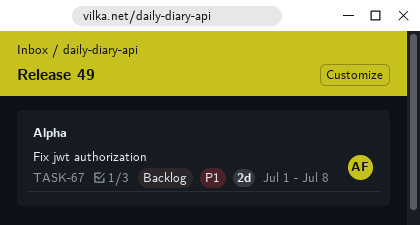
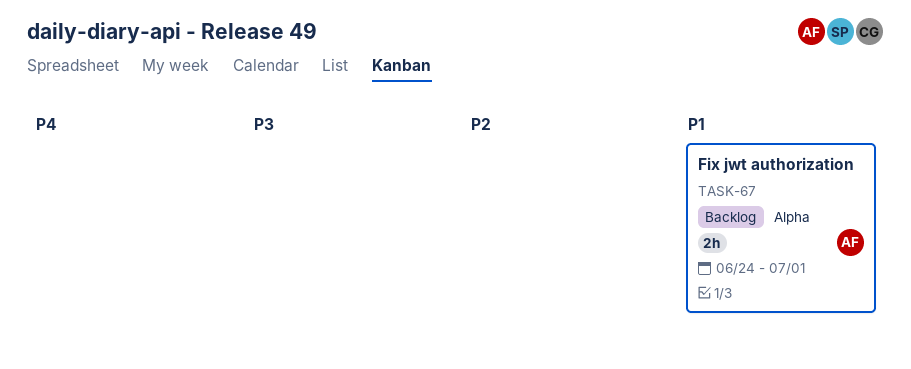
TASK-67, estimate: 2d -> 2h
TASK-67, start: Jul 1 -> Jun 24
TASK-67, due: Jul 8 -> Jul 1

